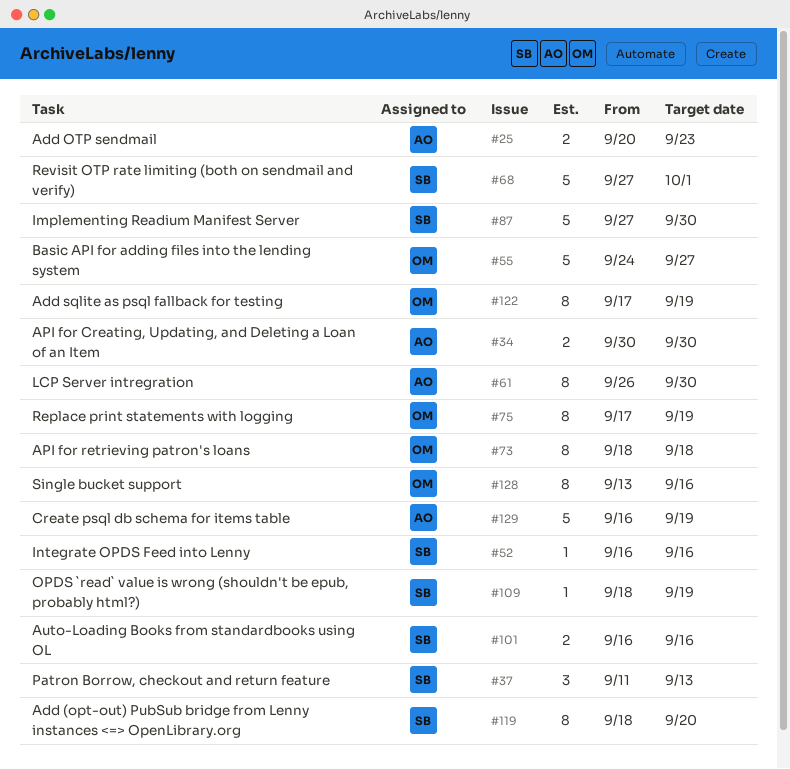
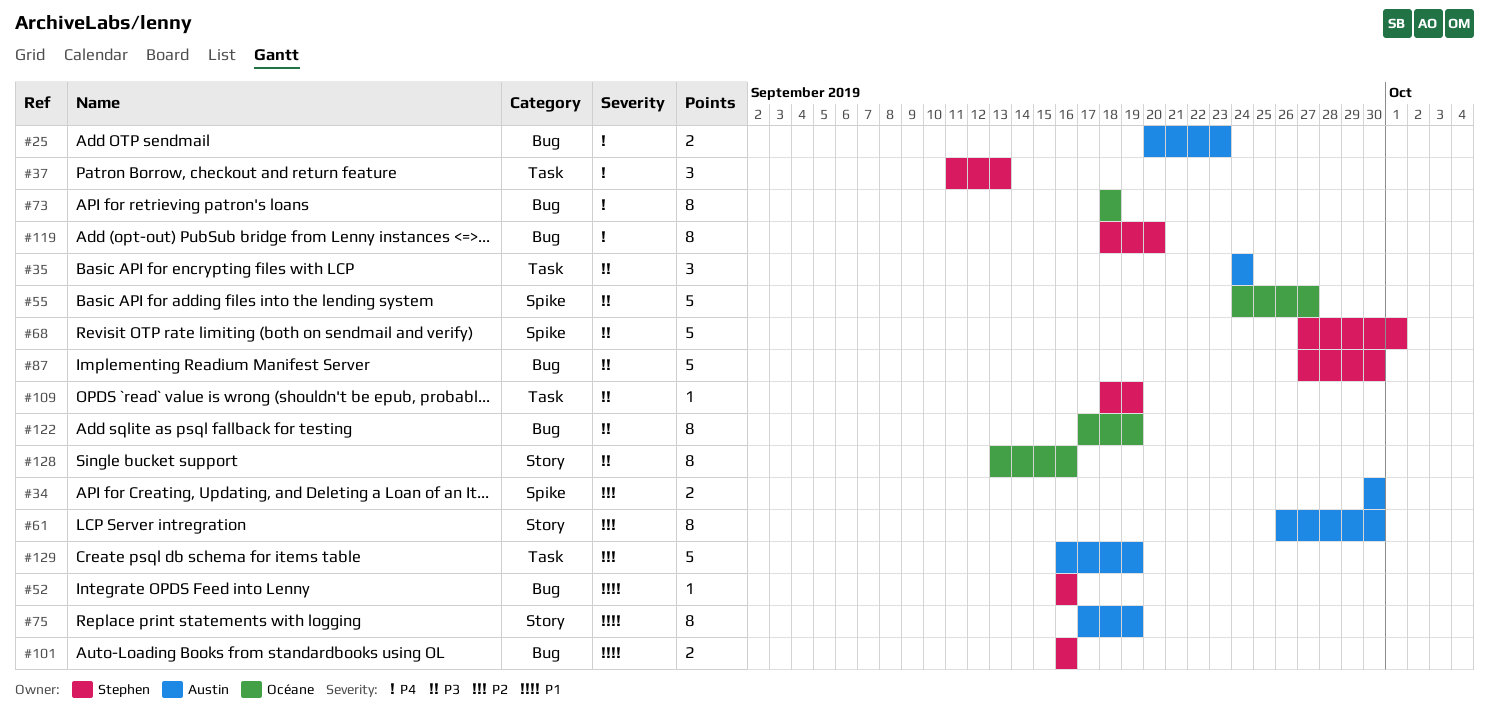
#35: none -> present
#75, owner: Océane -> Austin

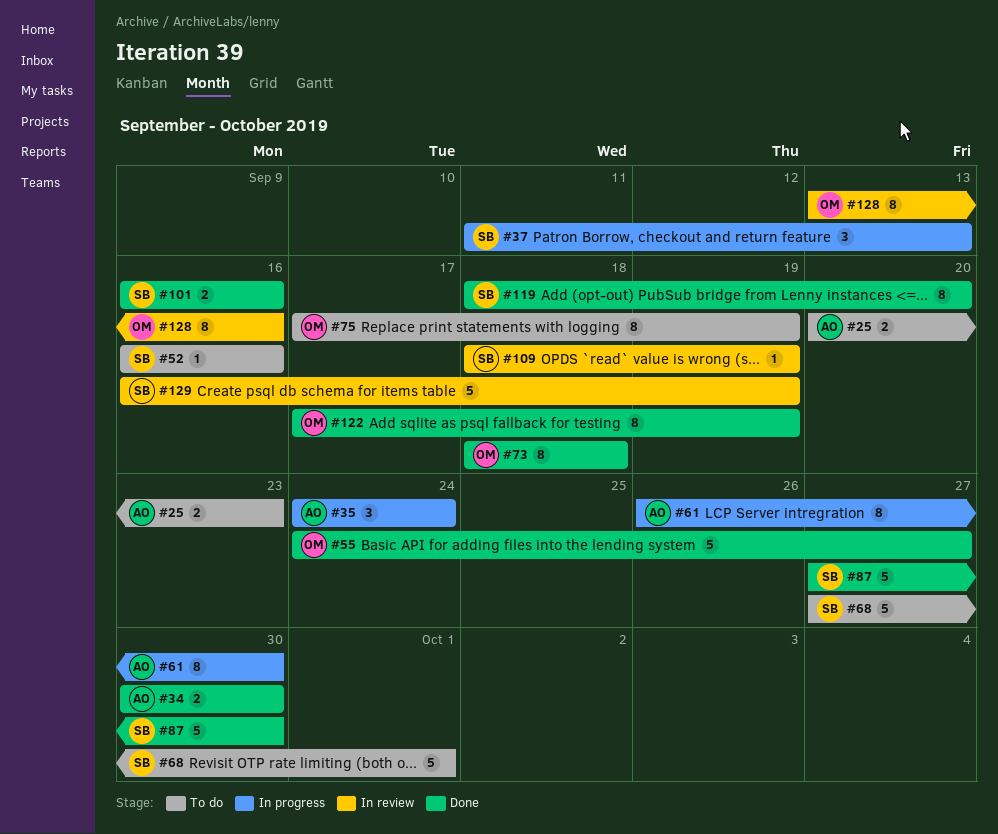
#75, owner: Austin -> Océane
#129, owner: Austin -> Stephen

